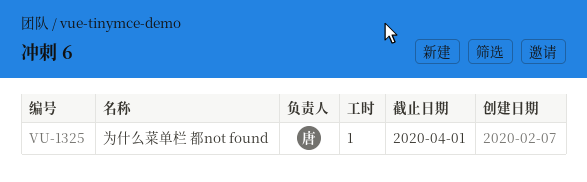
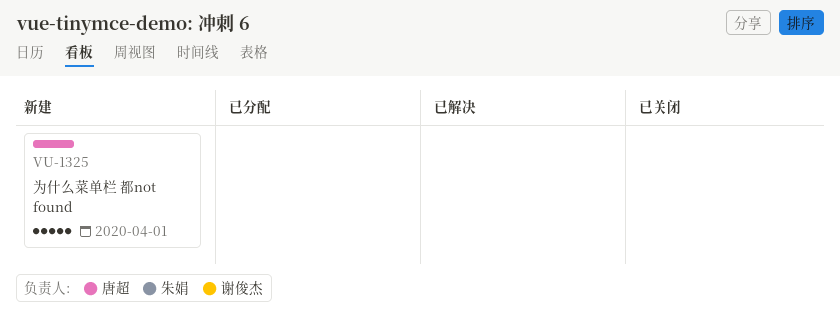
VU-1325, estimate: 1 -> 5

